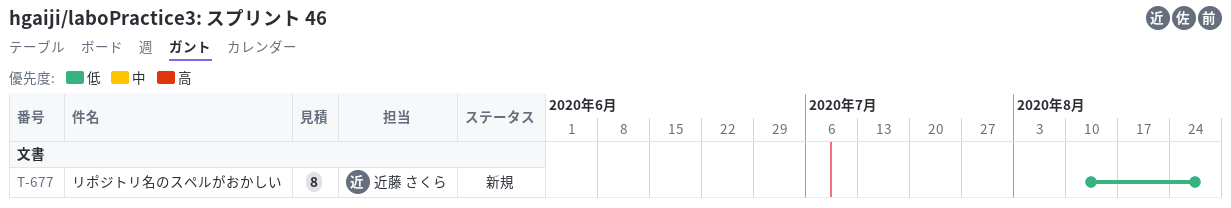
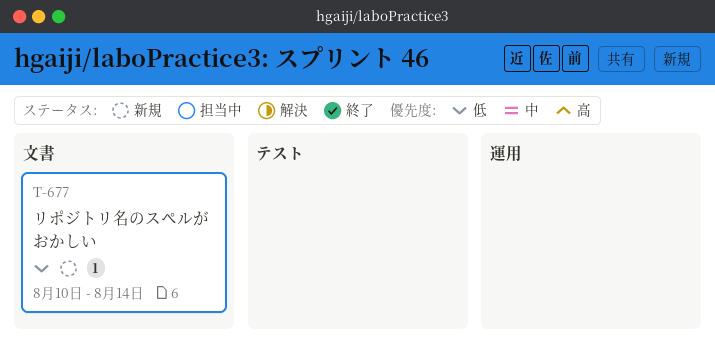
T-677, estimate: 8 -> 1
T-677, due: Aug 28 -> Aug 14

